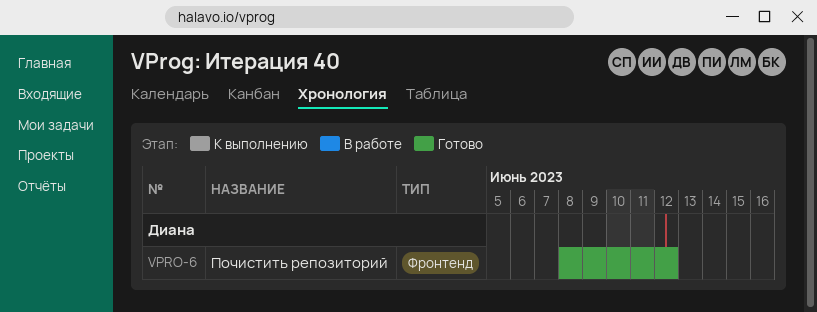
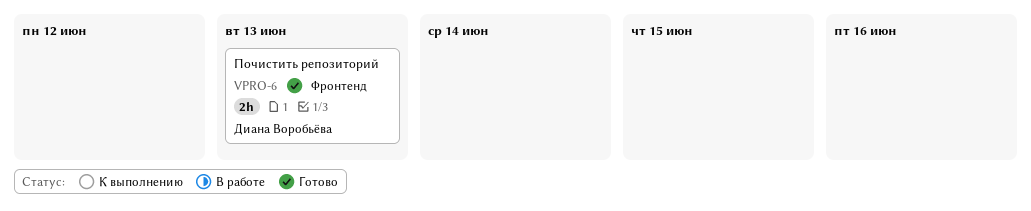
VPRO-6, due: Jun 12 -> Jun 13

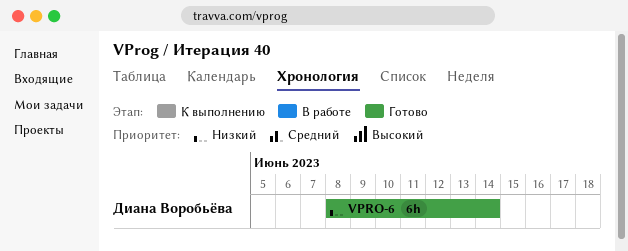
VPRO-6, estimate: 2h -> 6h
VPRO-6, due: Jun 13 -> Jun 14

